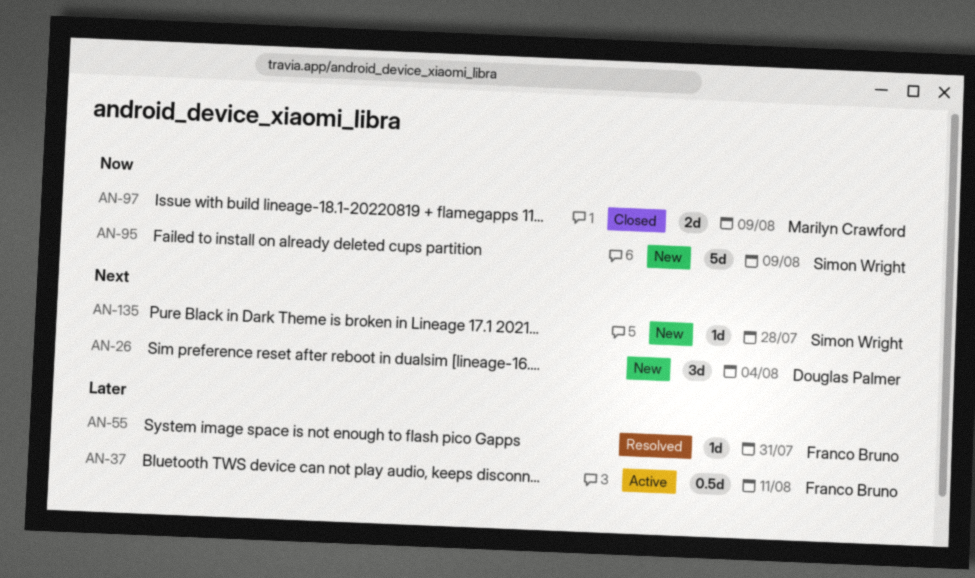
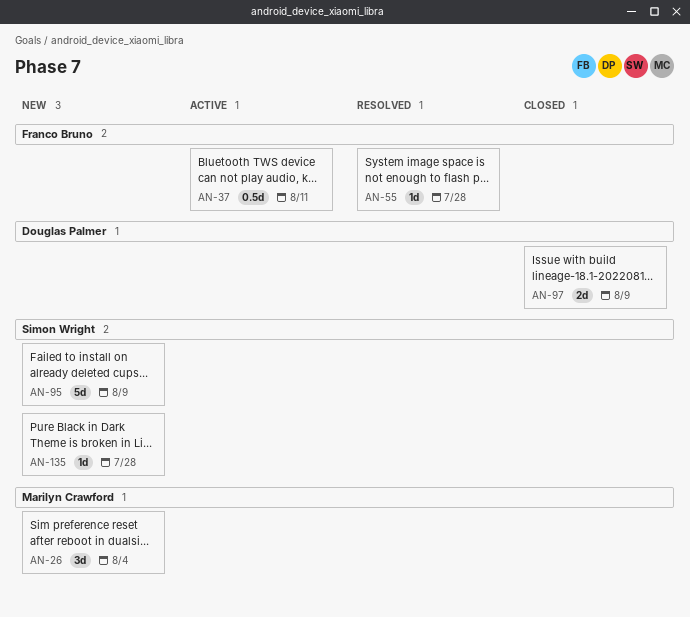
AN-26, owner: Douglas Palmer -> Marilyn Crawford
AN-55, due: Jul 31 -> Jul 28
AN-97, owner: Marilyn Crawford -> Douglas Palmer

